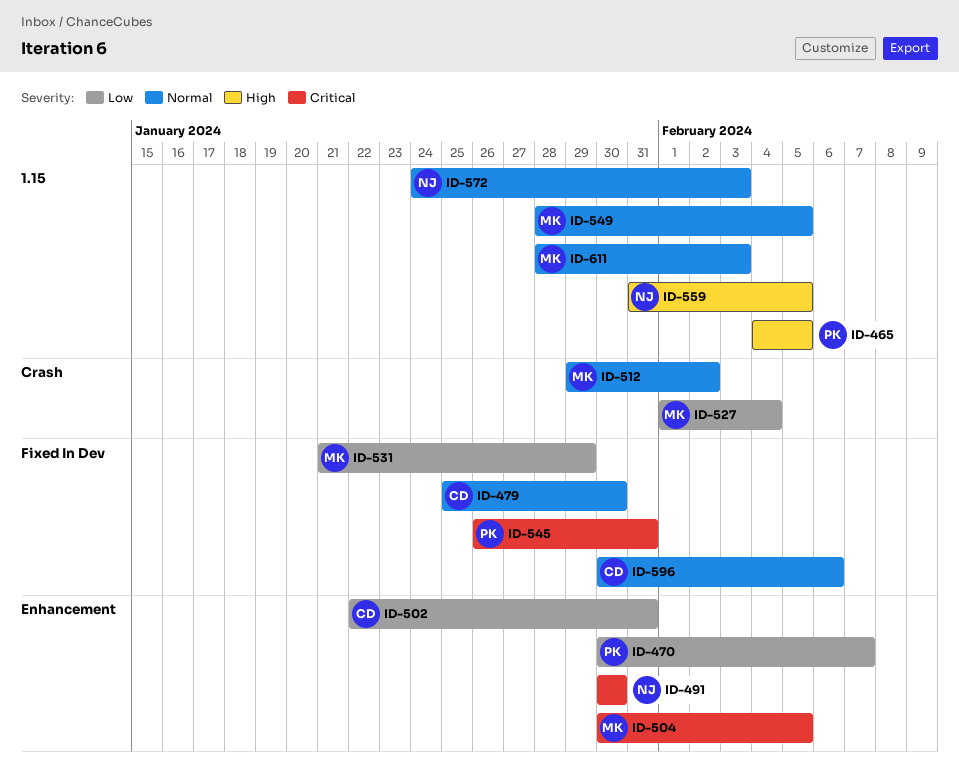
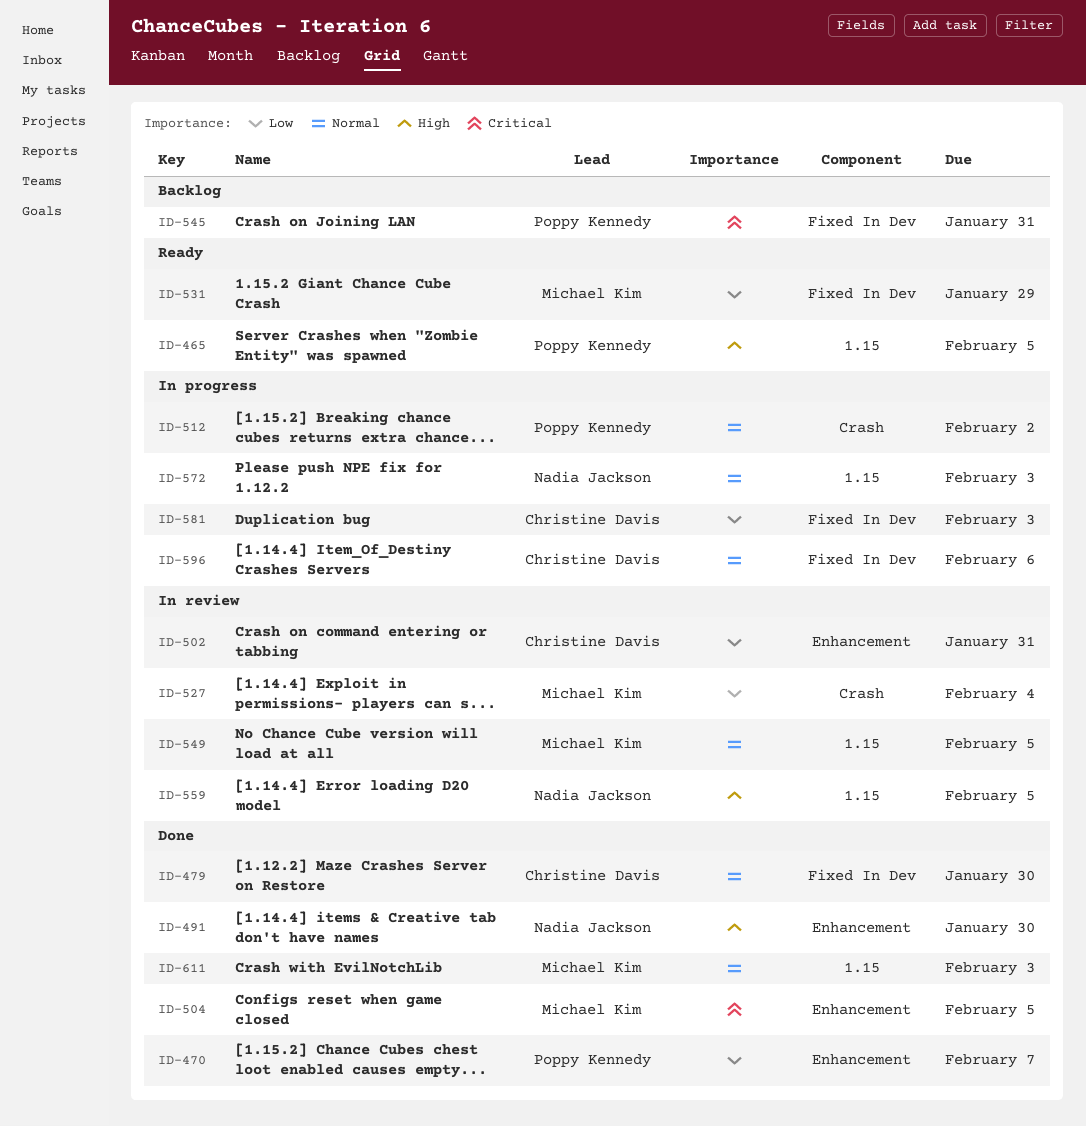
ID-491, priority: Critical -> High
ID-512, owner: Michael Kim -> Poppy Kennedy
ID-581: none -> present

